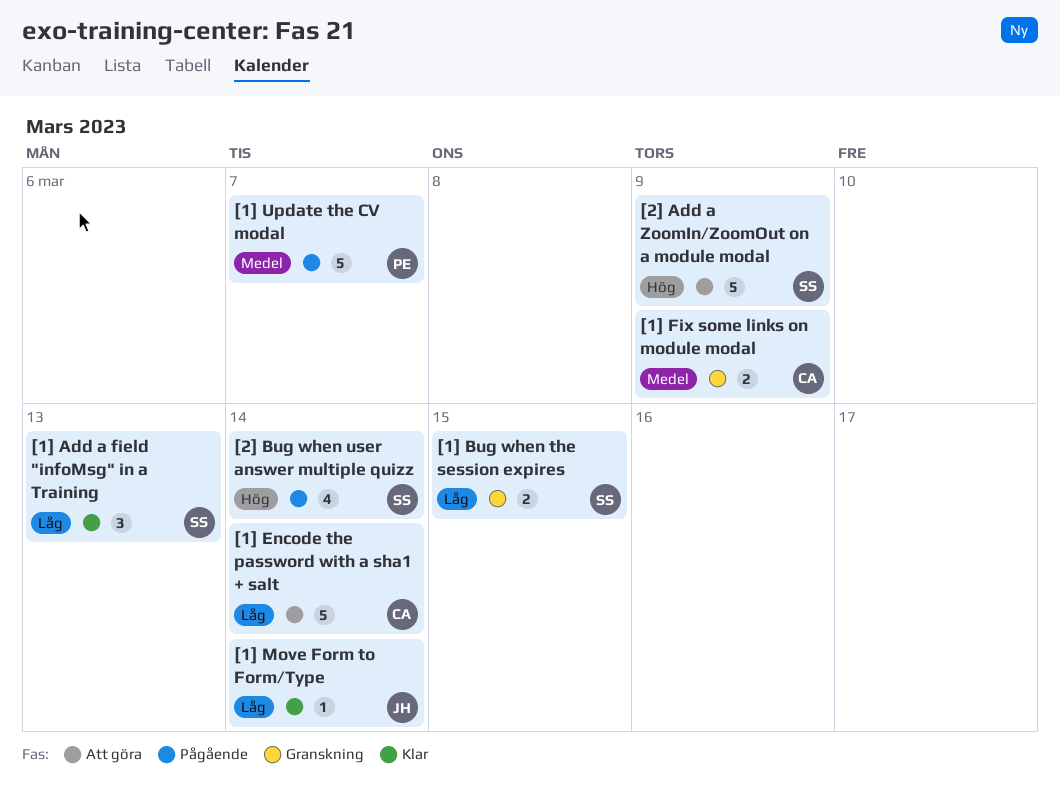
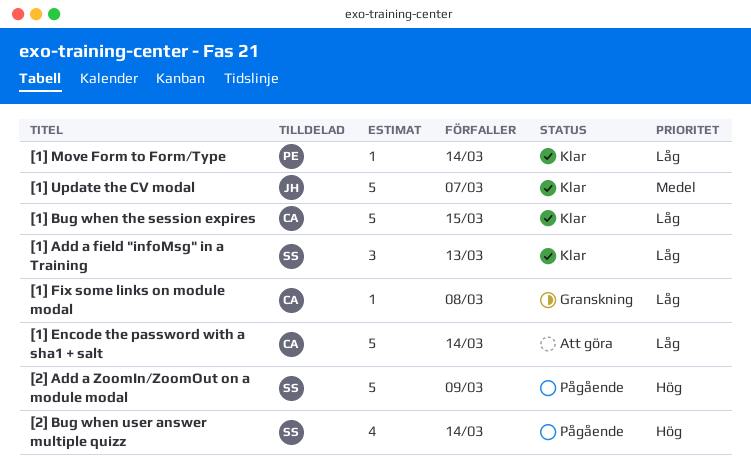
[1] Bug when the session expires, status: Granskning -> Klar
[1] Bug when the session expires, owner: SS -> CA
[1] Bug when the session expires, estimate: 2 -> 5
[1] Fix some links on module modal, priority: Medel -> Låg
[1] Fix some links on module modal, estimate: 2 -> 1
[1] Fix some links on module modal, due: Mar 9 -> Mar 8
[1] Move Form to Form/Type, owner: JH -> PE
[1] Update the CV modal, status: Pågående -> Klar
[1] Update the CV modal, owner: PE -> JH
[2] Add a ZoomIn/ZoomOut on a module modal, status: Att göra -> Pågående

